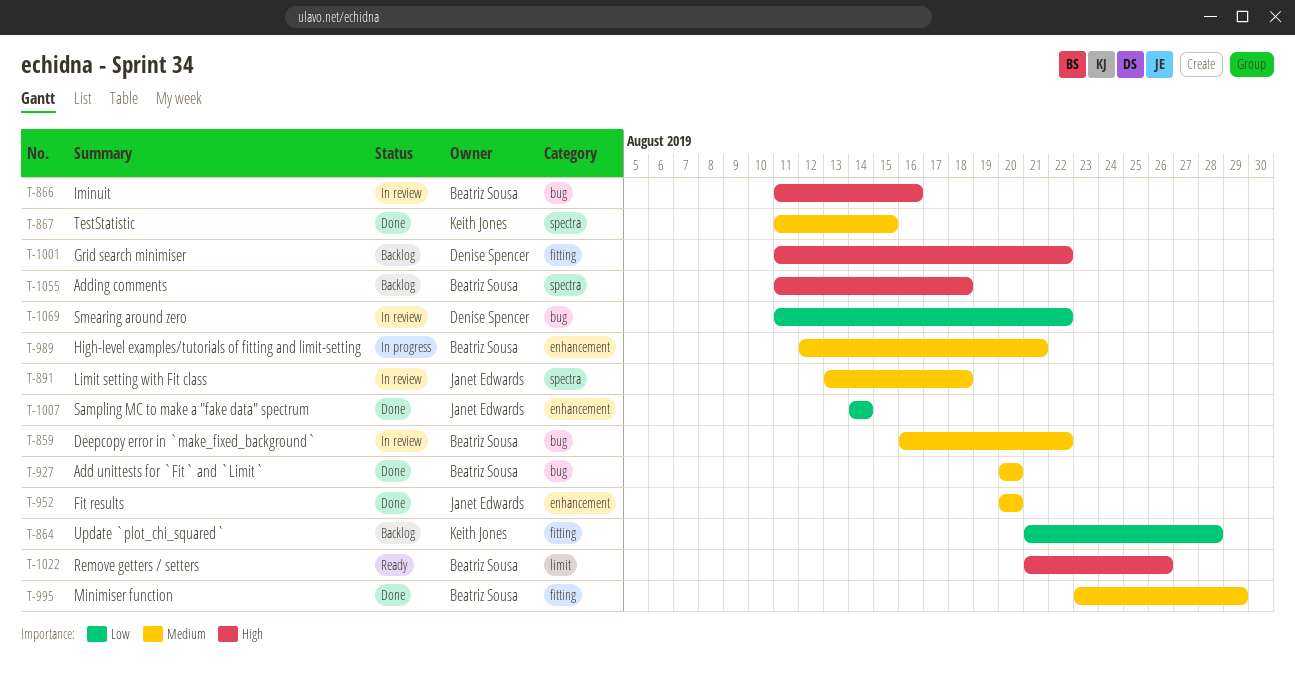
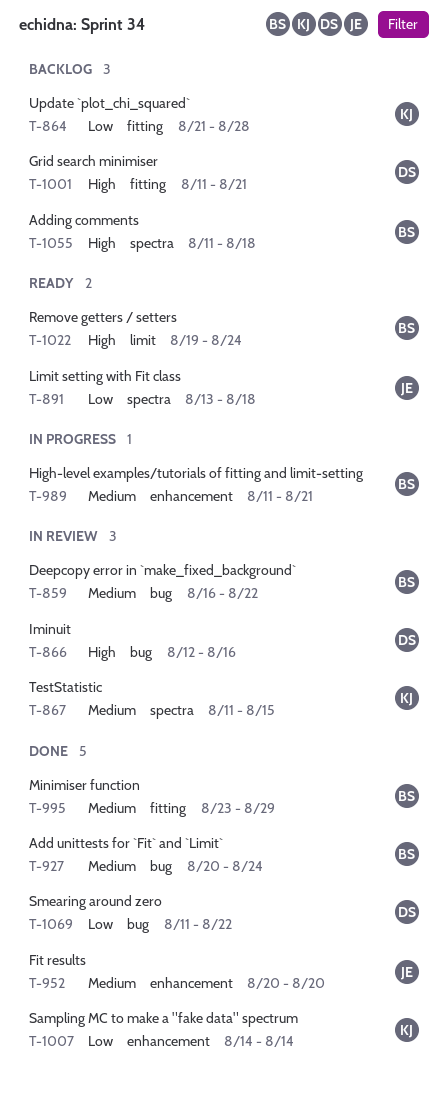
T-866, owner: Beatriz Sousa -> Denise Spencer
T-866, start: Aug 11 -> Aug 12
T-867, status: Done -> In review
T-891, status: In review -> Ready
T-891, priority: Medium -> Low
T-927, due: Aug 20 -> Aug 24
T-989, start: Aug 12 -> Aug 11
T-1001, due: Aug 22 -> Aug 21
T-1007, owner: Janet Edwards -> Keith Jones
T-1022, start: Aug 21 -> Aug 19
T-1022, due: Aug 26 -> Aug 24
T-1069, status: In review -> Done

